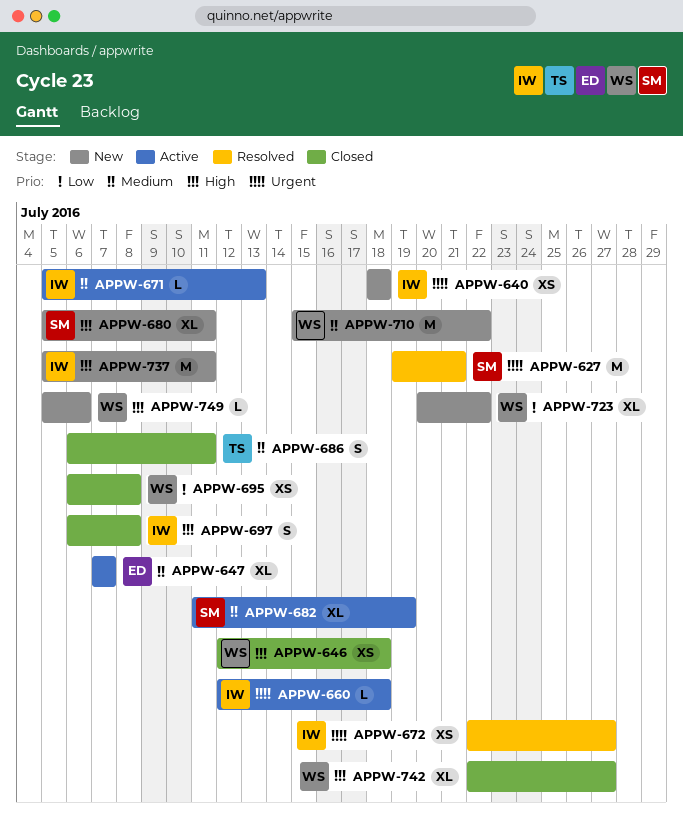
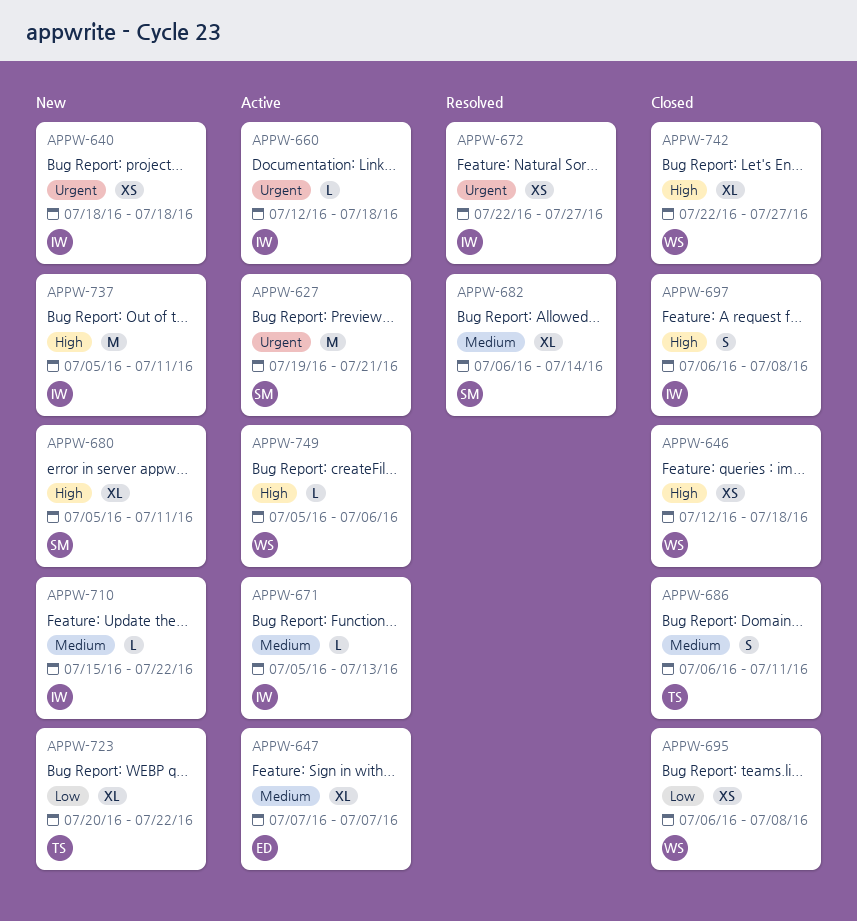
APPW-627, status: Resolved -> Active
APPW-682, status: Active -> Resolved
APPW-682, start: Jul 11 -> Jul 6
APPW-682, due: Jul 19 -> Jul 14
APPW-710, owner: WS -> IW
APPW-710, estimate: M -> L
APPW-723, owner: WS -> TS
APPW-749, status: New -> Active

